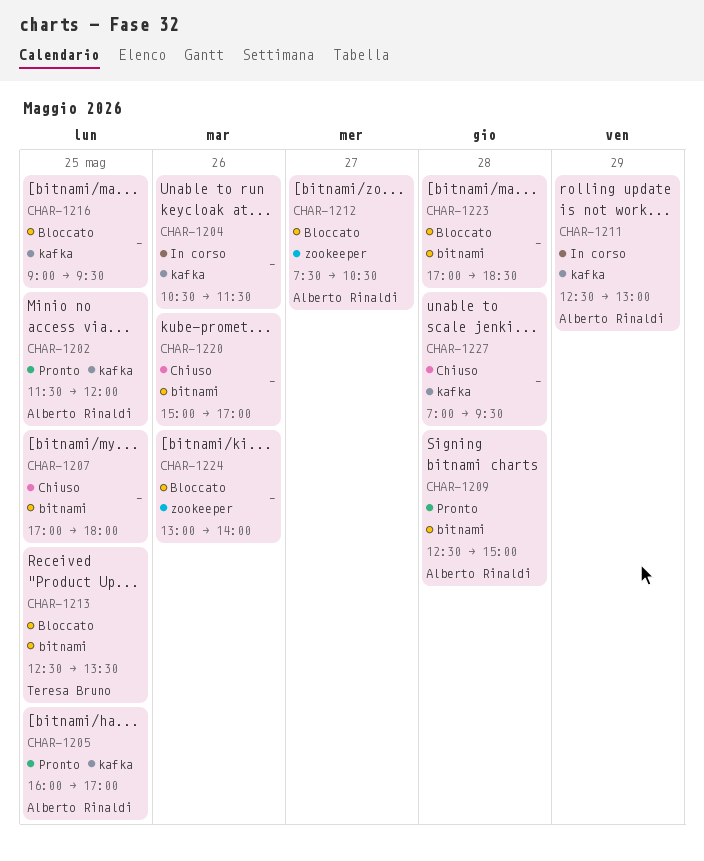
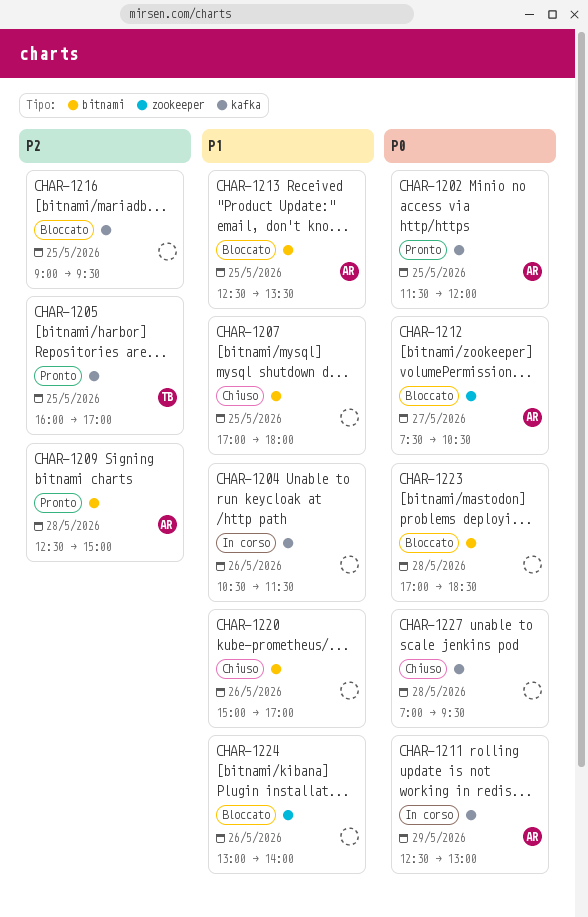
CHAR-1205, owner: Alberto Rinaldi -> Teresa Bruno
CHAR-1213, owner: Teresa Bruno -> Alberto Rinaldi

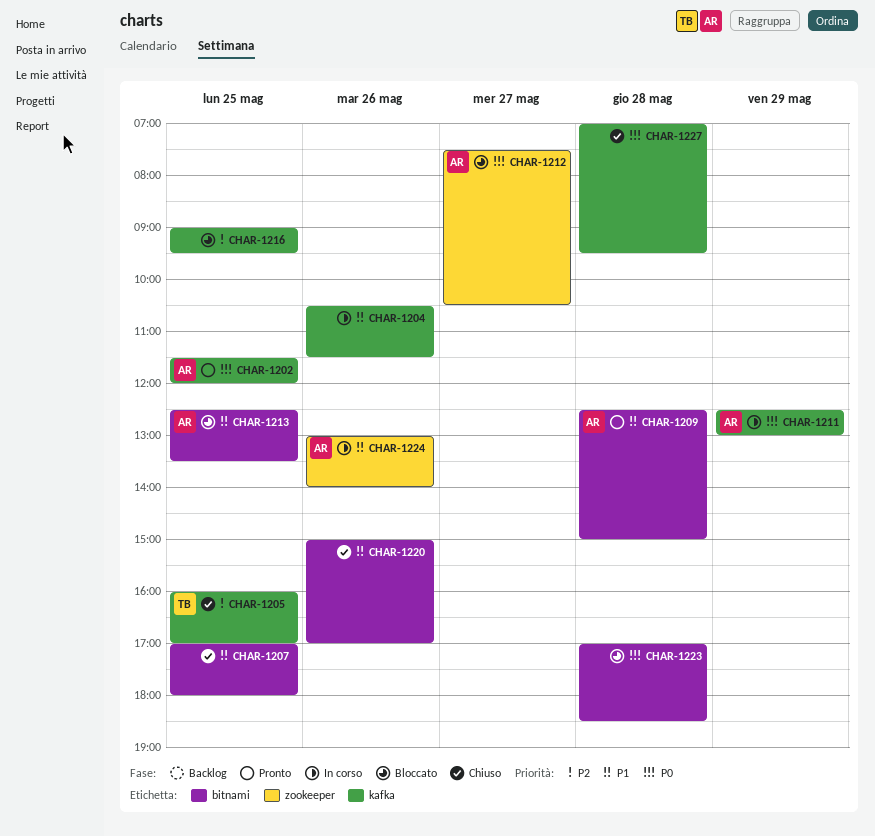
CHAR-1205, status: Pronto -> Chiuso
CHAR-1209, priority: P2 -> P1
CHAR-1224, status: Bloccato -> In corso
CHAR-1224, owner: none -> AR

